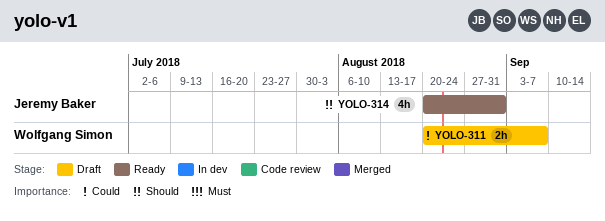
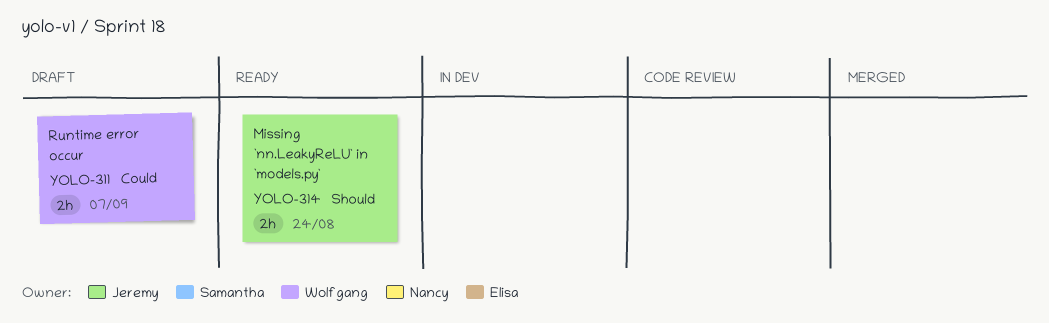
YOLO-314, estimate: 4h -> 2h
YOLO-314, due: Aug 31 -> Aug 24

